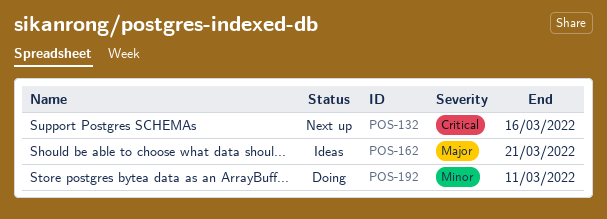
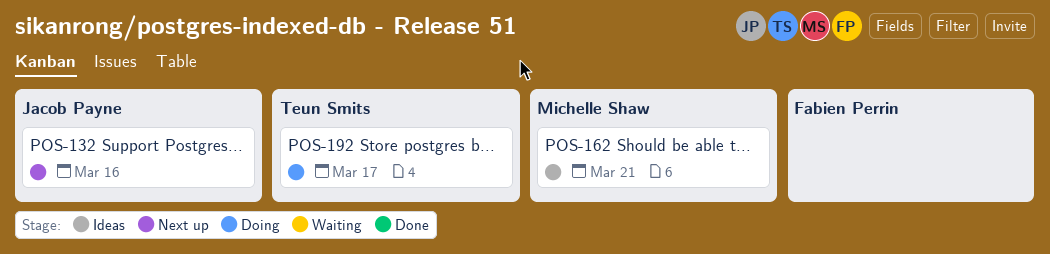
POS-192, due: Mar 11 -> Mar 17

